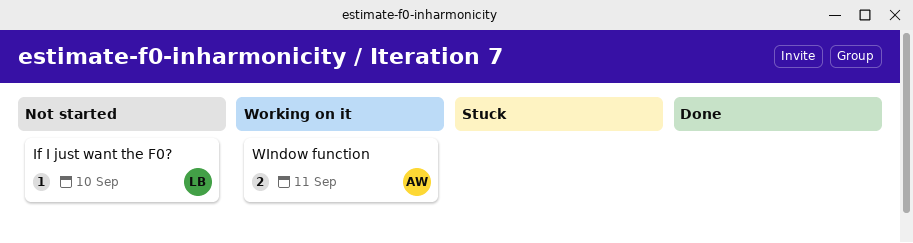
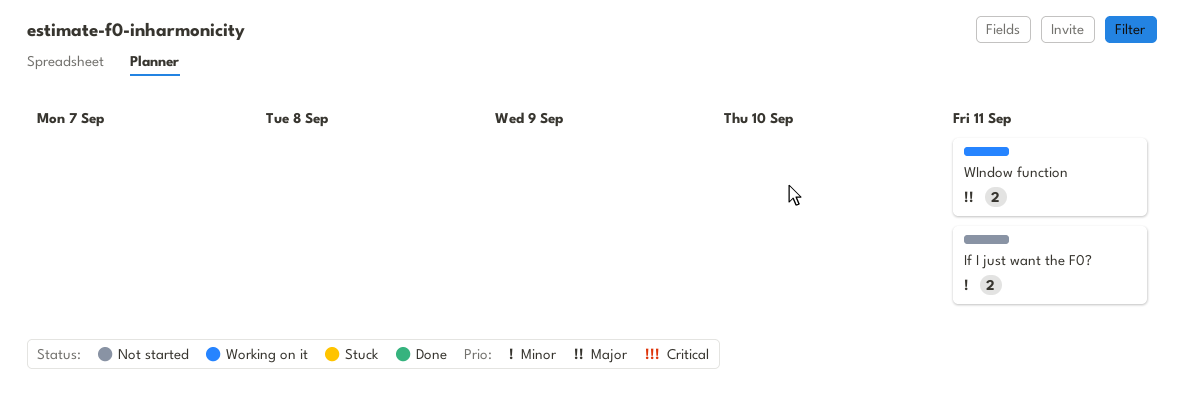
If I just want the F0?, estimate: 1 -> 2
If I just want the F0?, due: Sep 10 -> Sep 11

